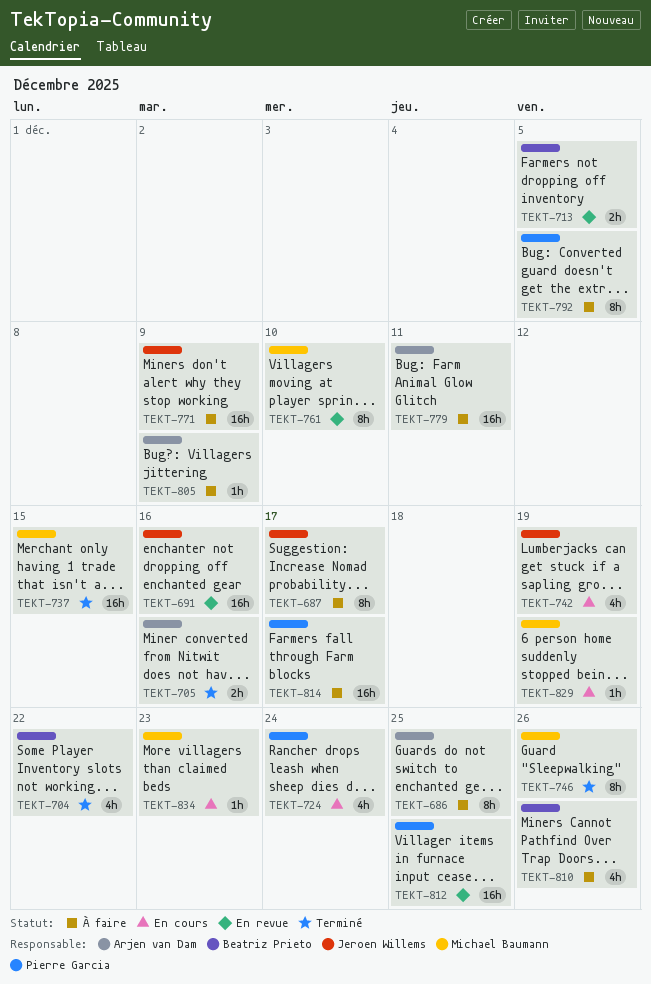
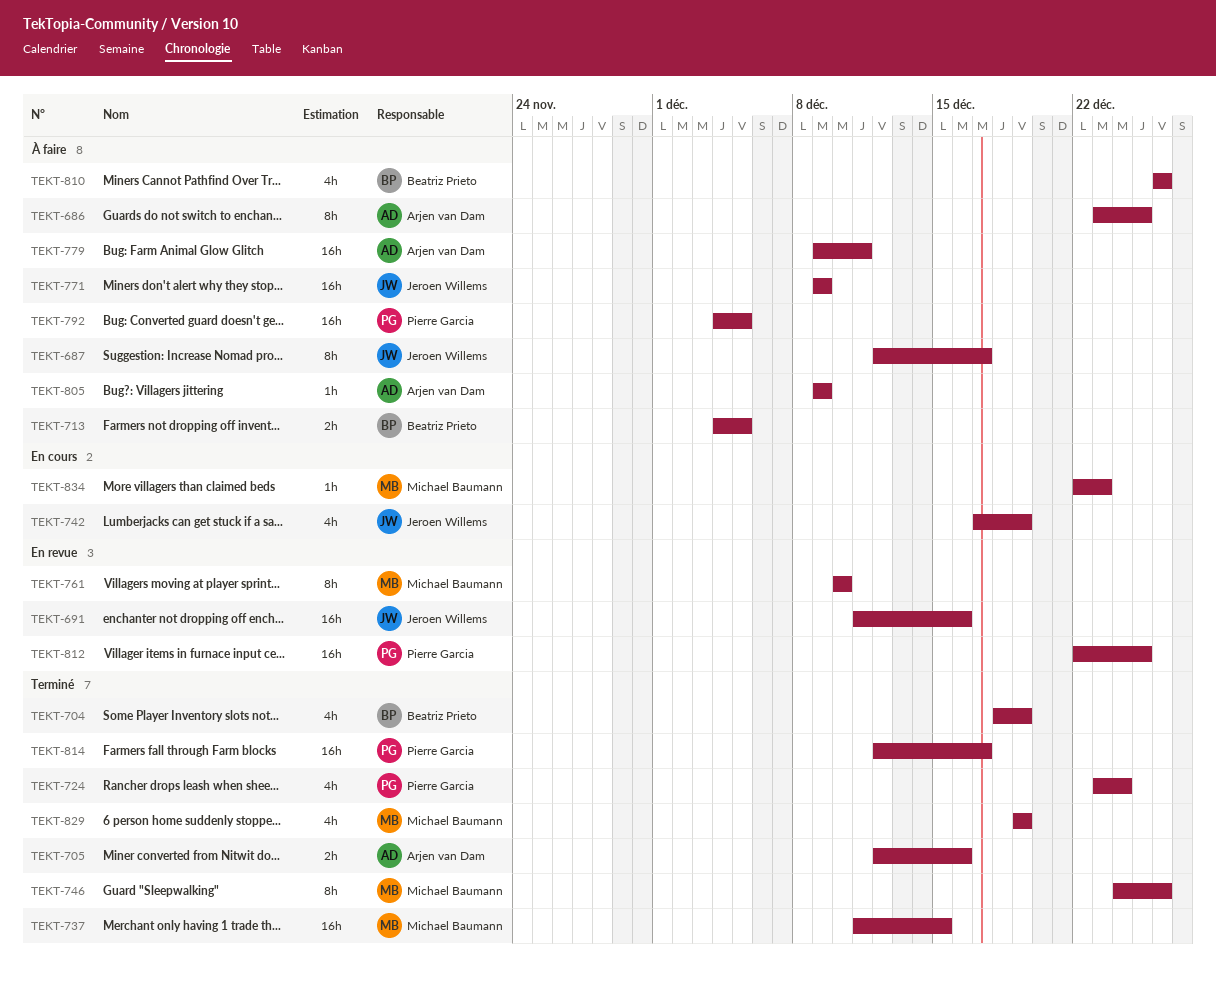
TEKT-704, due: Dec 22 -> Dec 19
TEKT-713, status: En revue -> À faire
TEKT-724, status: En cours -> Terminé
TEKT-792, estimate: 8h -> 16h
TEKT-814, status: À faire -> Terminé
TEKT-829, status: En cours -> Terminé
TEKT-829, estimate: 1h -> 4h

